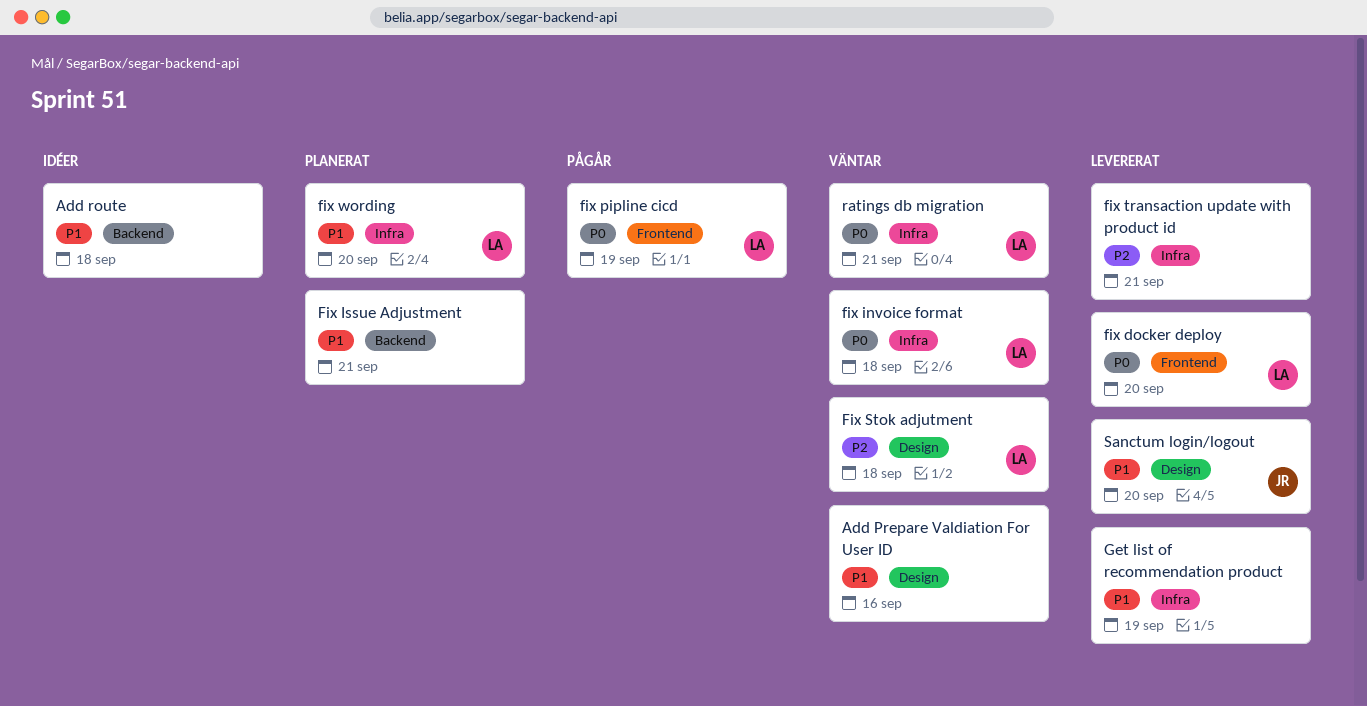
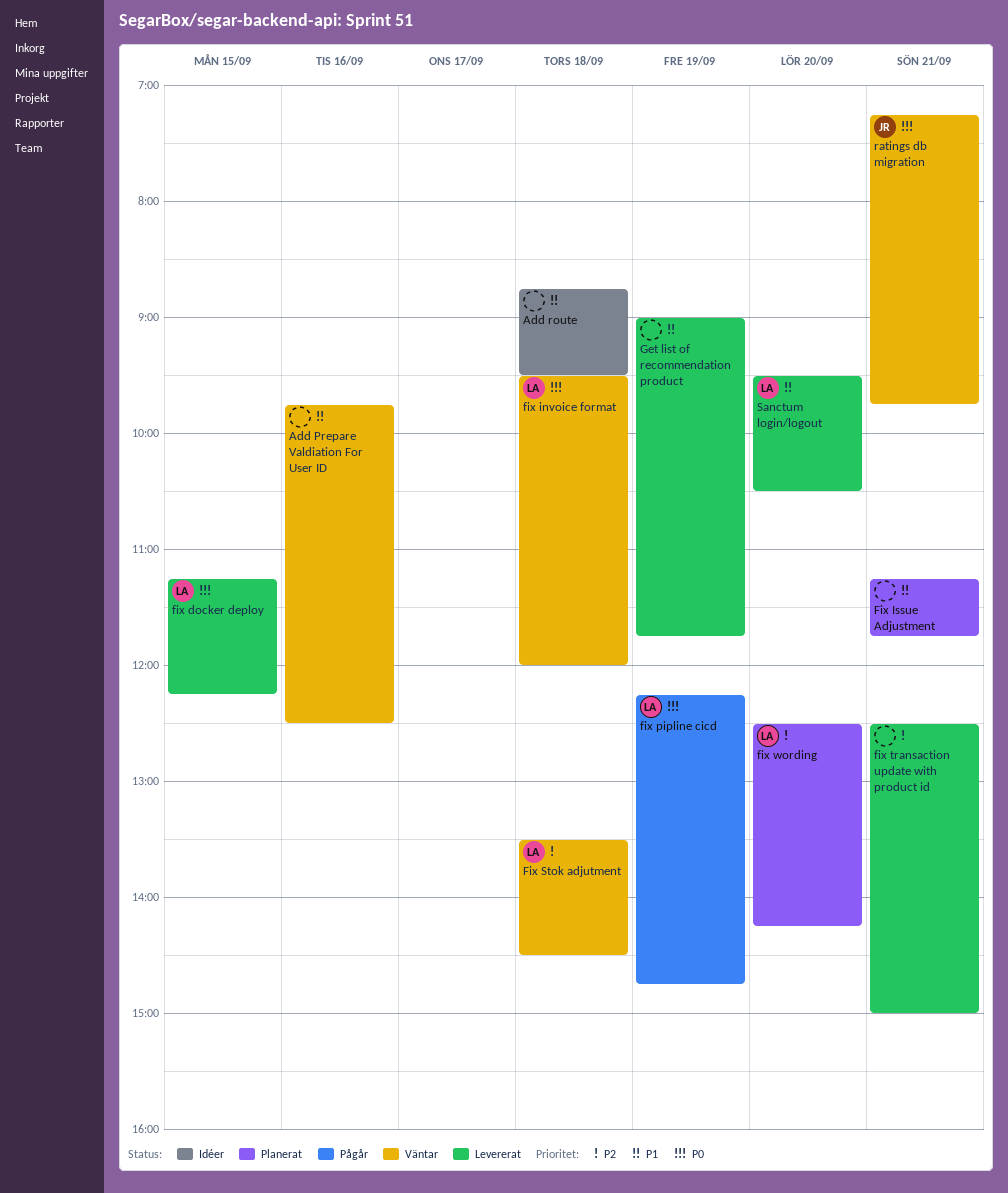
fix docker deploy, day: Sep 20 -> Sep 15
fix wording, priority: P1 -> P2
ratings db migration, owner: LA -> JR
Sanctum login/logout, owner: JR -> LA

